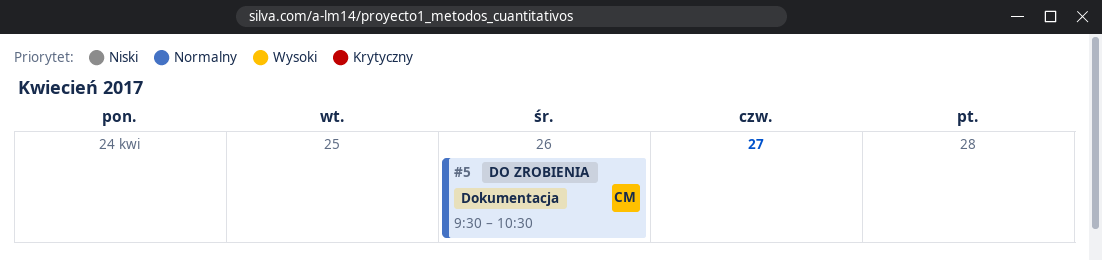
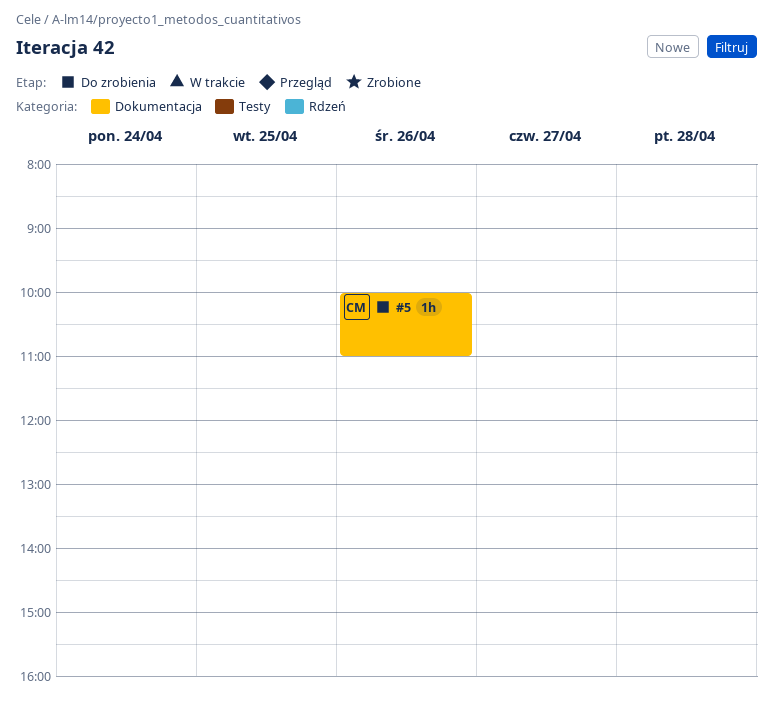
#5, begins: 09:30 -> 10:00
#5, ends: 10:30 -> 11:00

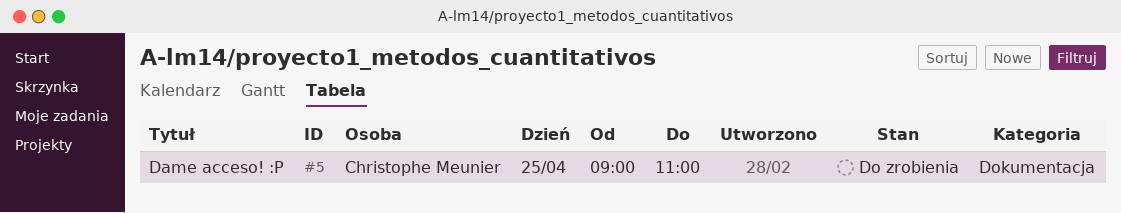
#5, day: Apr 26 -> Apr 25
#5, begins: 10:00 -> 09:00

